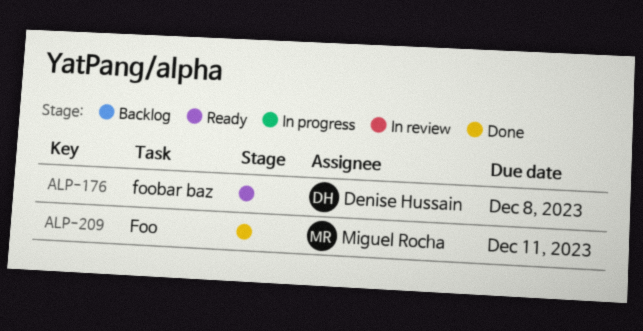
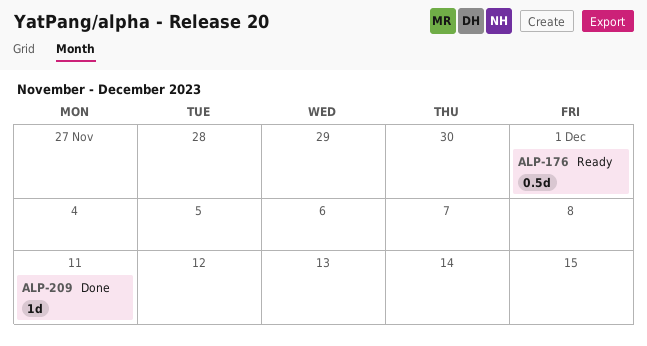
ALP-176, due: Dec 8 -> Dec 1

